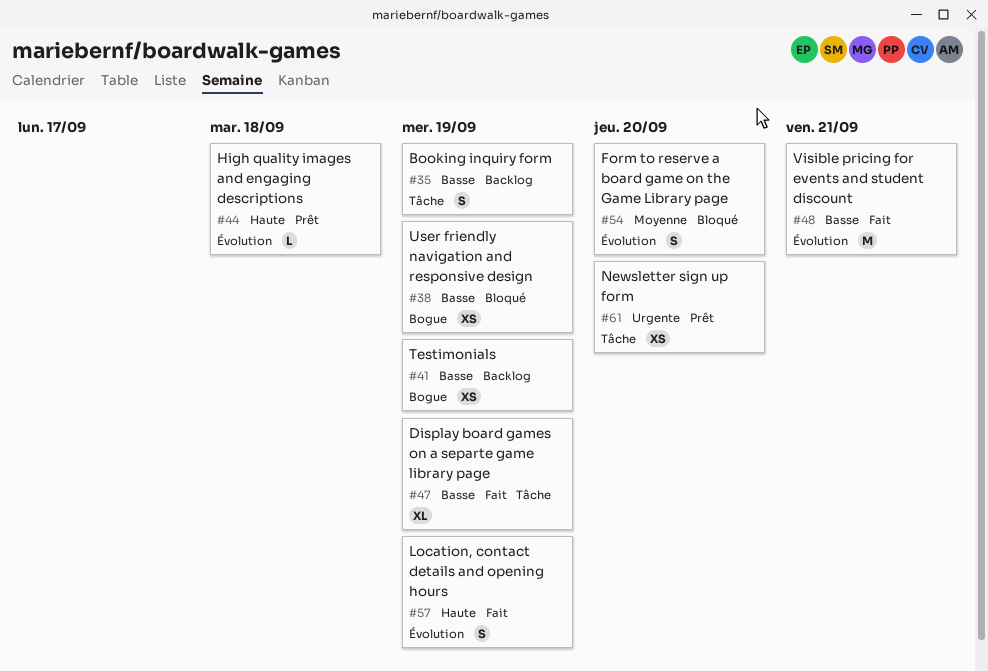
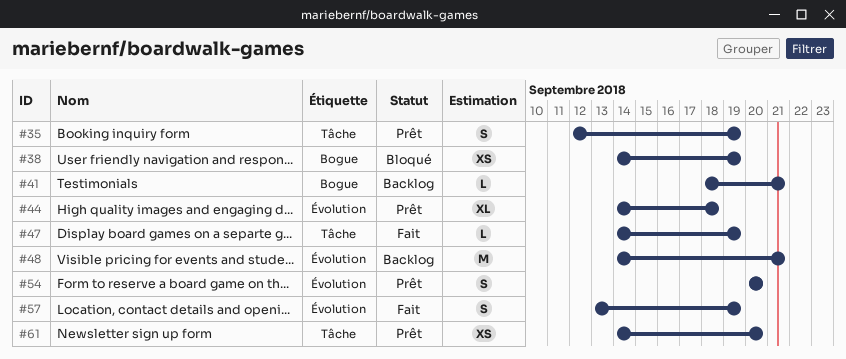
#35, status: Backlog -> Prêt
#41, estimate: XS -> L
#41, due: Sep 19 -> Sep 21
#44, estimate: L -> XL
#47, estimate: XL -> L
#48, status: Fait -> Backlog
#54, status: Bloqué -> Prêt

